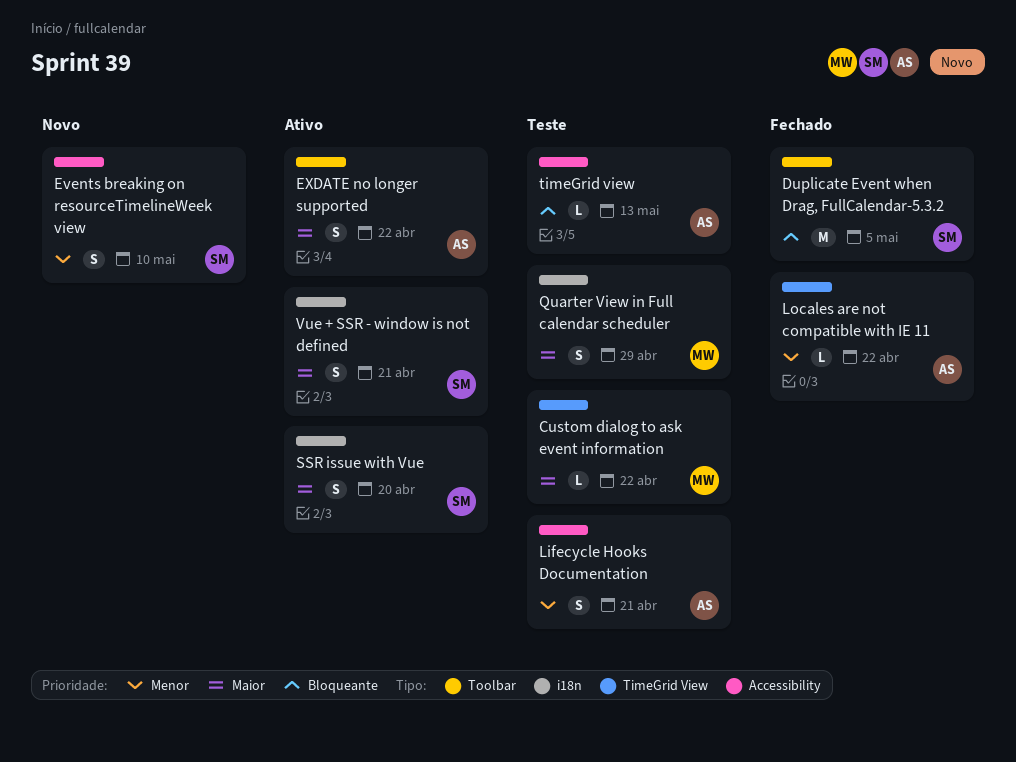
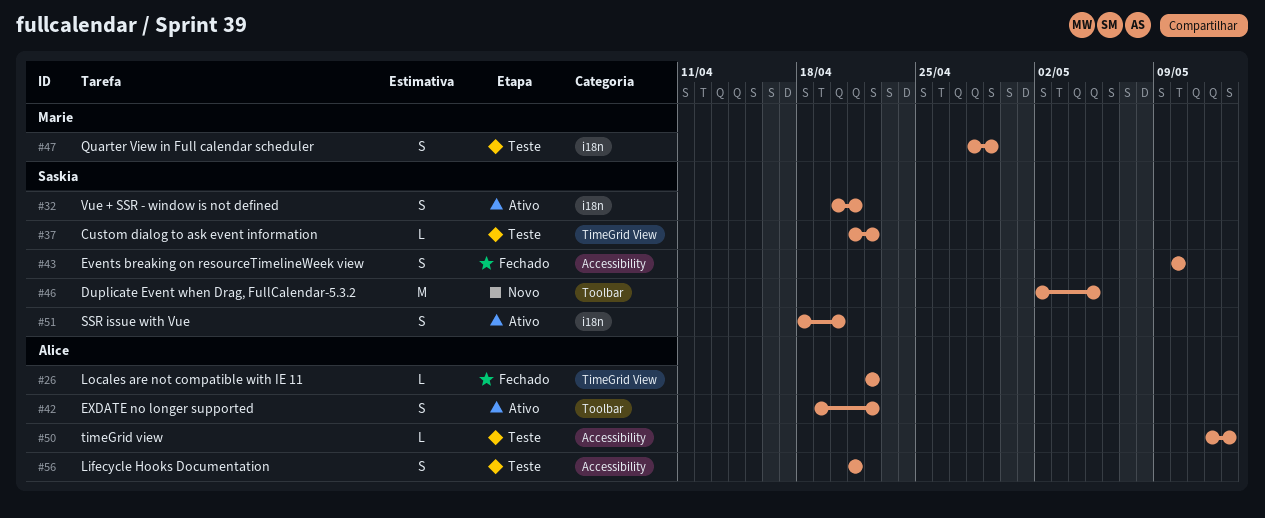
Custom dialog to ask event information, owner: Marie -> Saskia
Duplicate Event when Drag, FullCalendar-5.3.2, status: Fechado -> Novo
Events breaking on resourceTimelineWeek view, status: Novo -> Fechado

